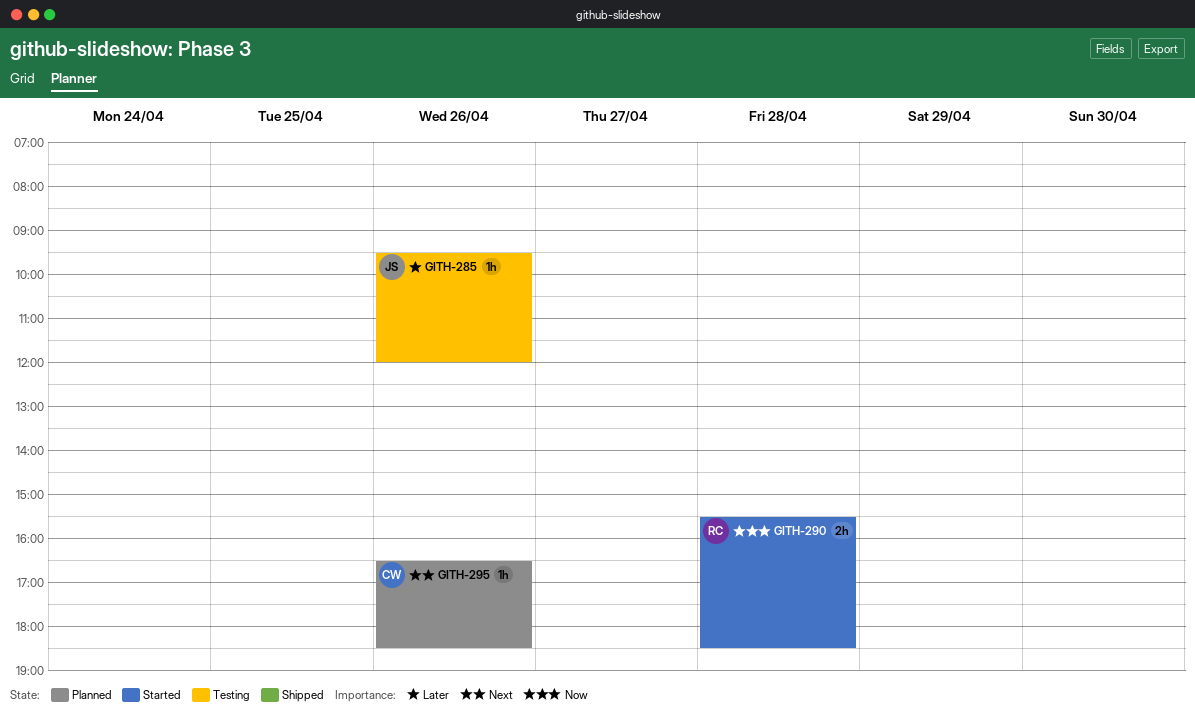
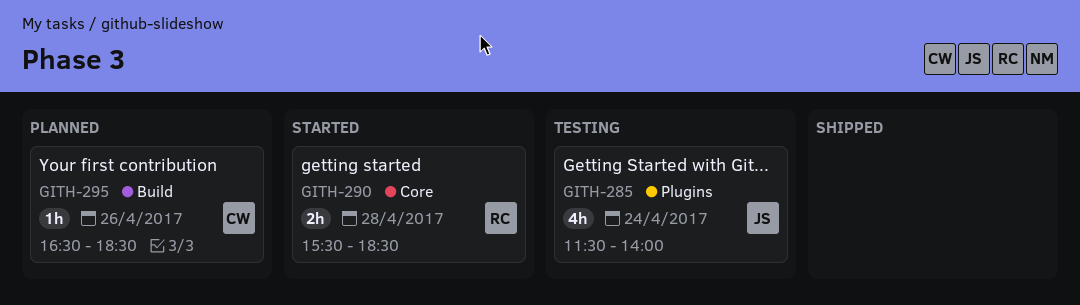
GITH-285, estimate: 1h -> 4h
GITH-285, day: Apr 26 -> Apr 24
GITH-285, begins: 09:30 -> 11:30
GITH-285, ends: 12:00 -> 14:00

